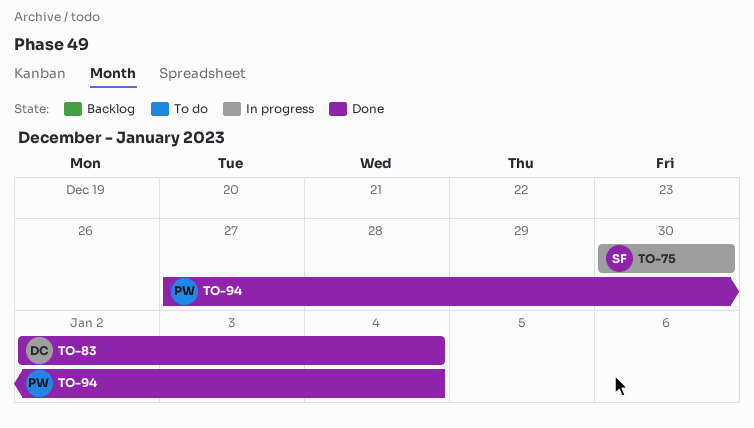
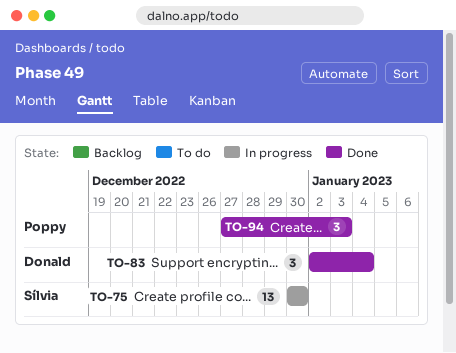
TO-94, due: Jan 4 -> Jan 3

